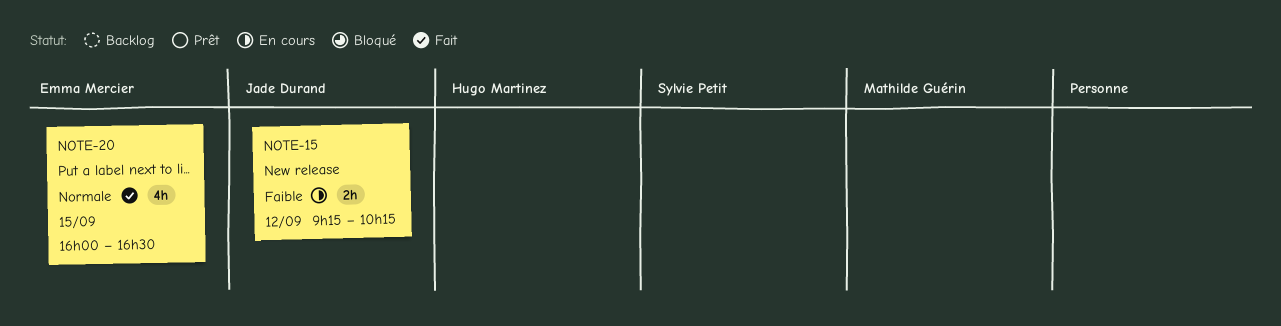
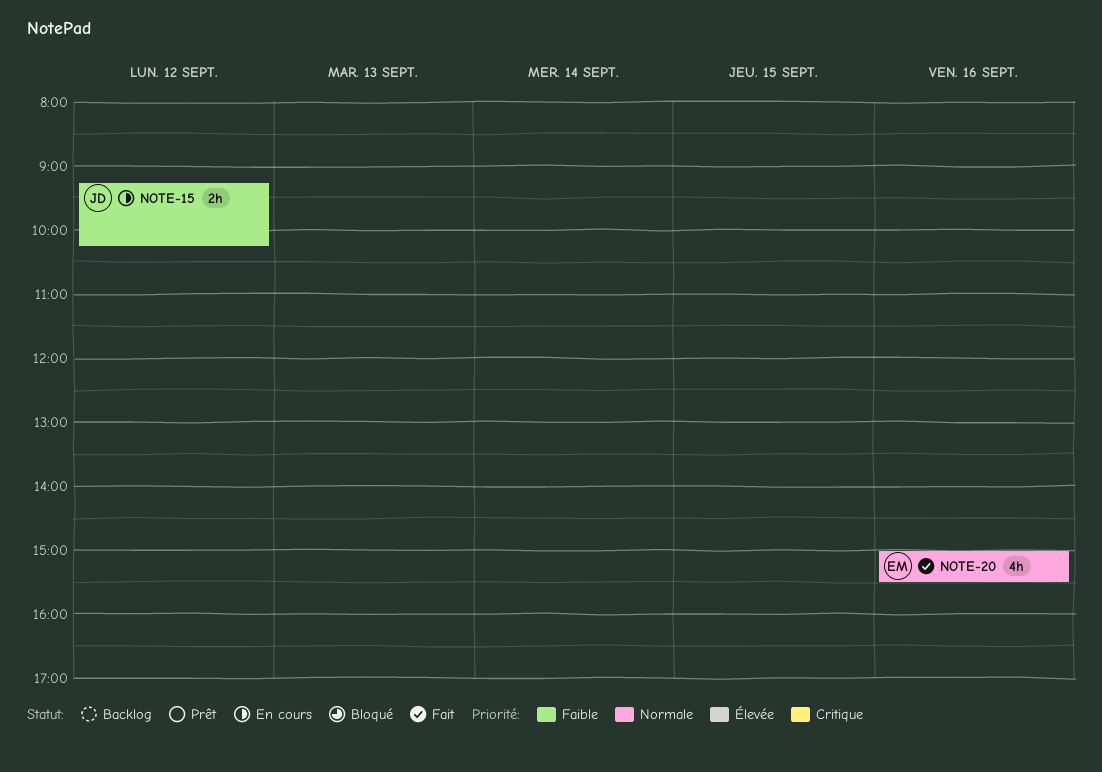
NOTE-20, day: Sep 15 -> Sep 16
NOTE-20, begins: 16:00 -> 15:00
NOTE-20, ends: 16:30 -> 15:30

